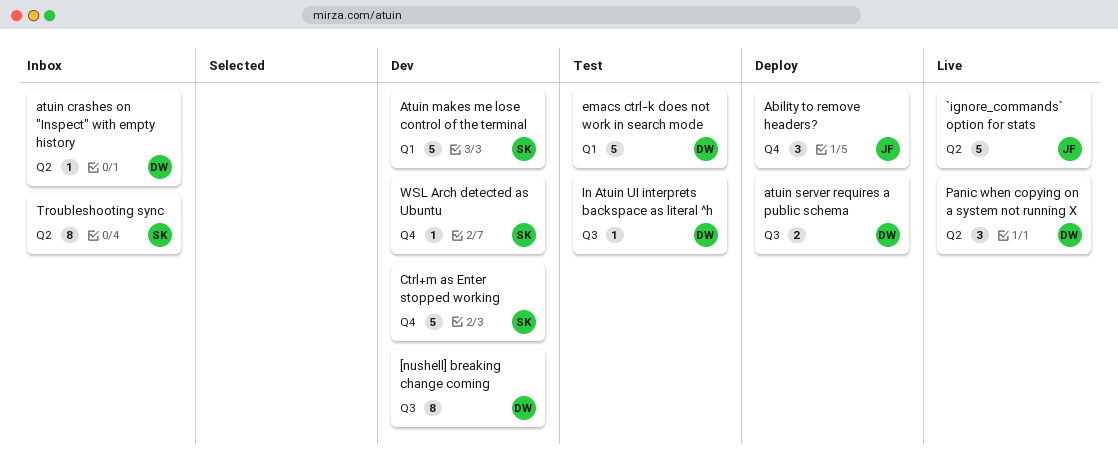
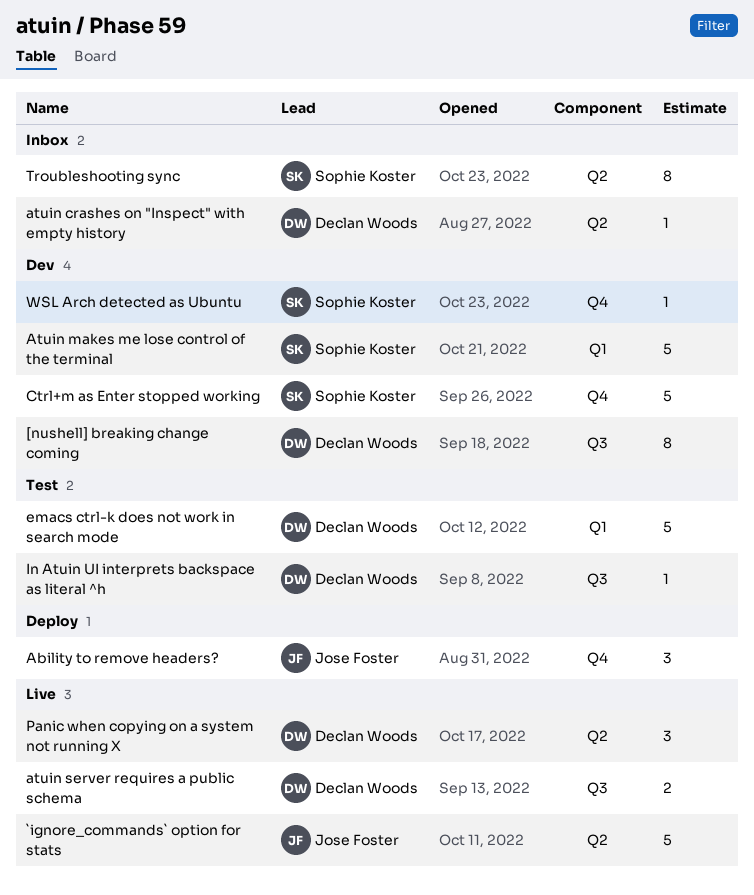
atuin server requires a public schema, status: Deploy -> Live

